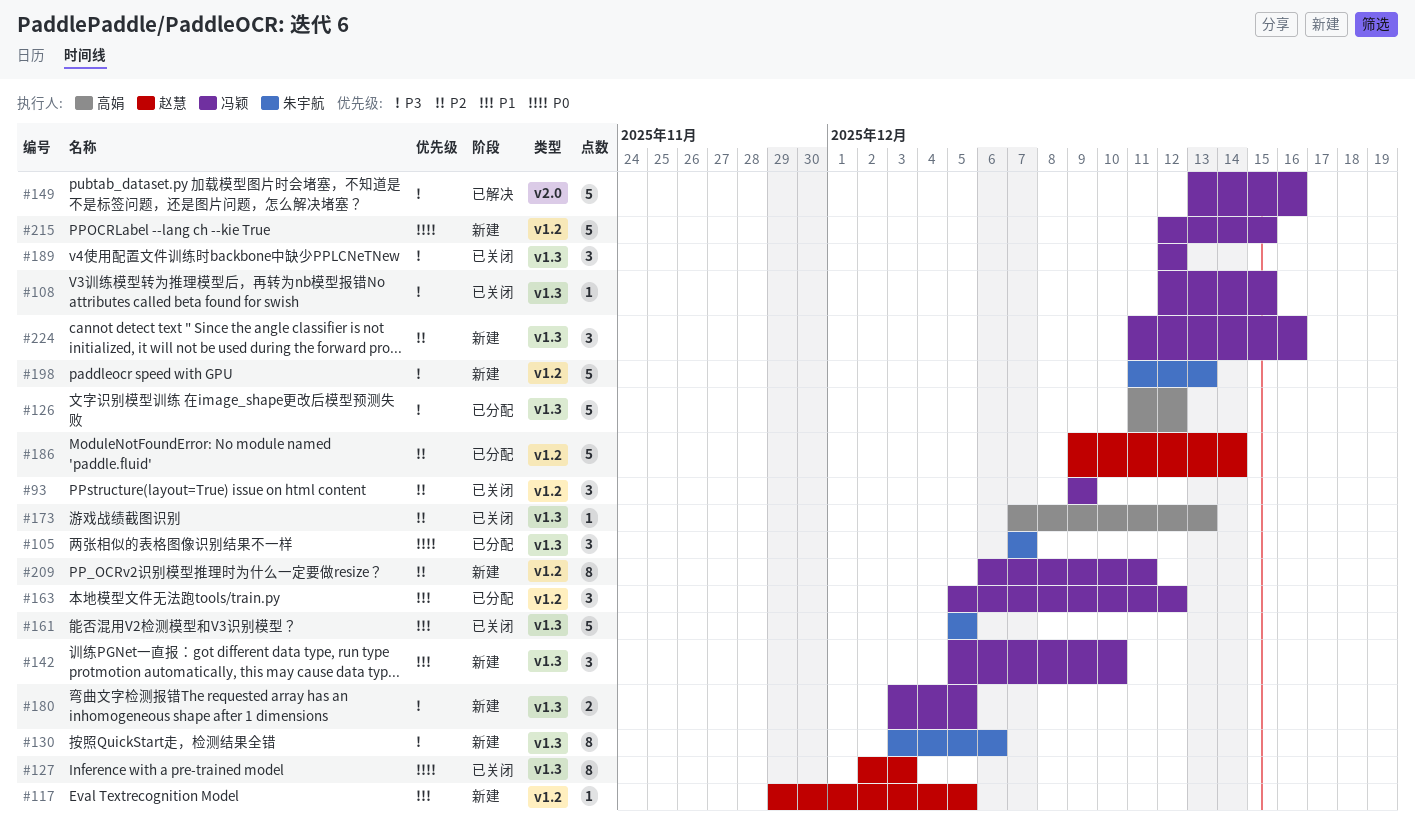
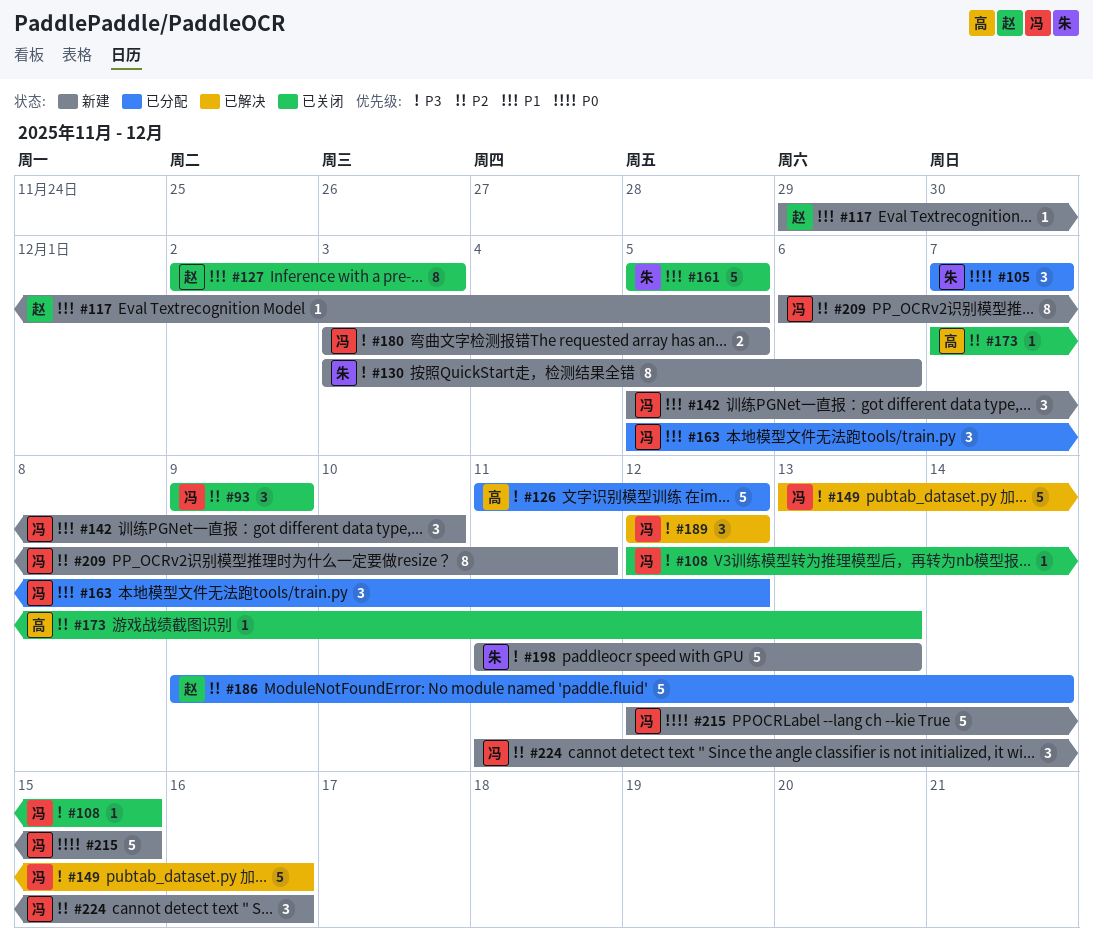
#127, priority: P0 -> P1
#189, status: 已关闭 -> 已解决

